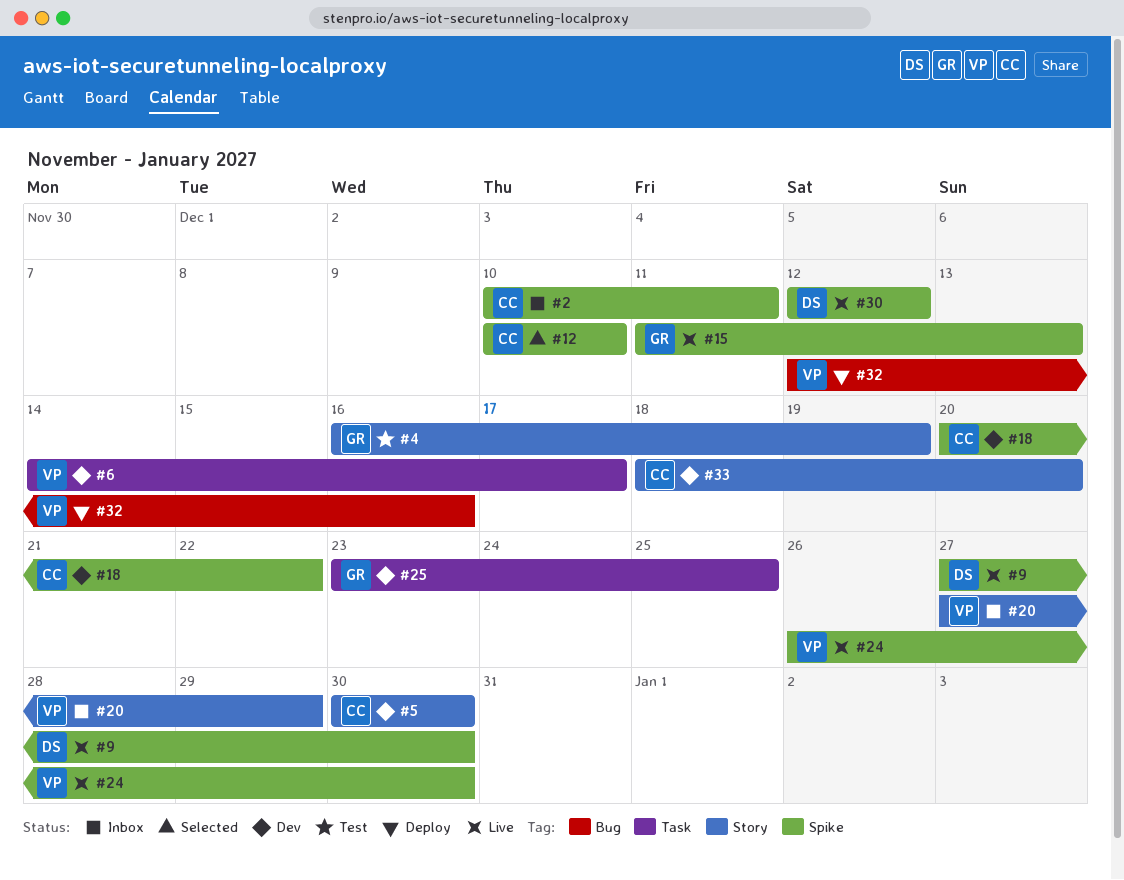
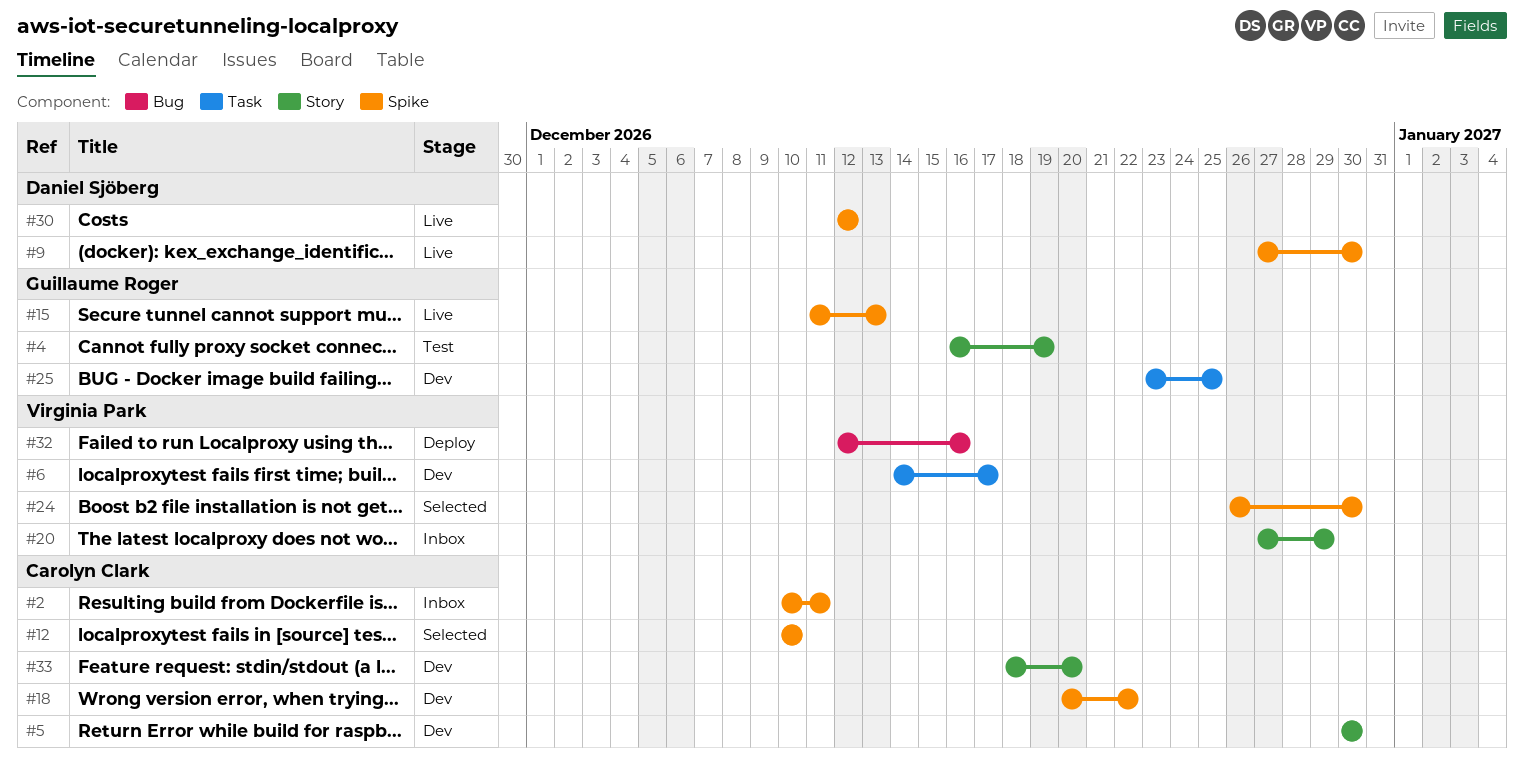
#24, status: Live -> Selected

